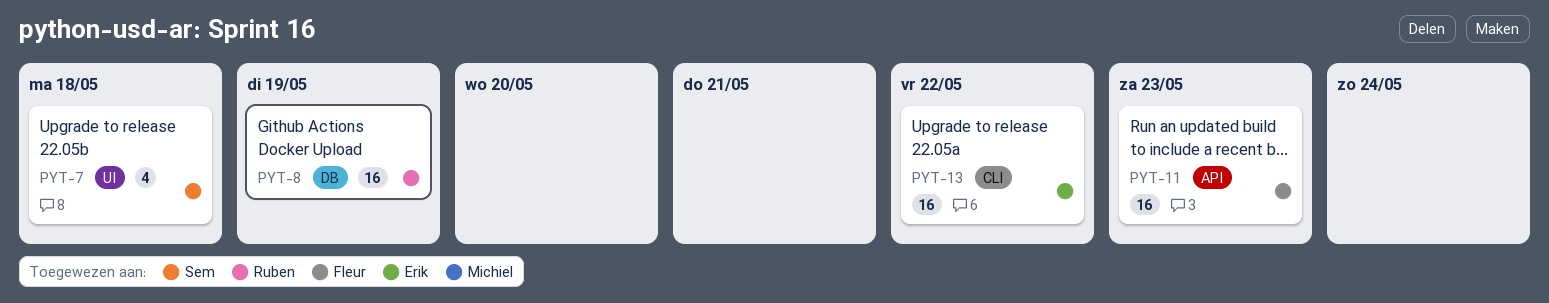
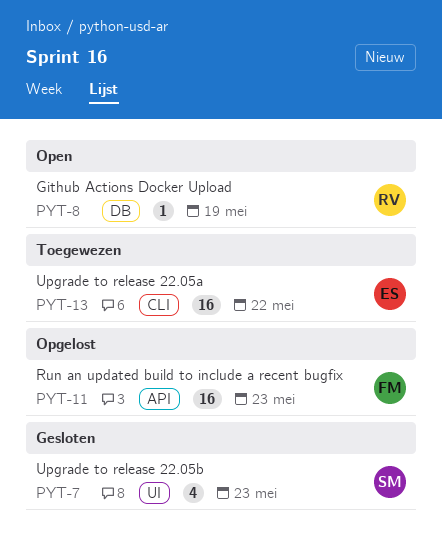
PYT-7, due: May 18 -> May 23
PYT-8, estimate: 16 -> 1

